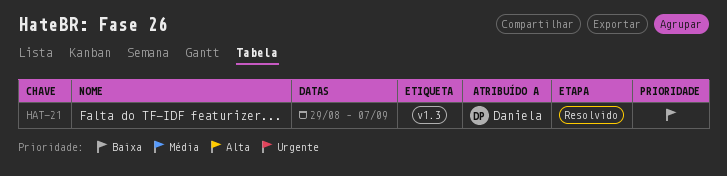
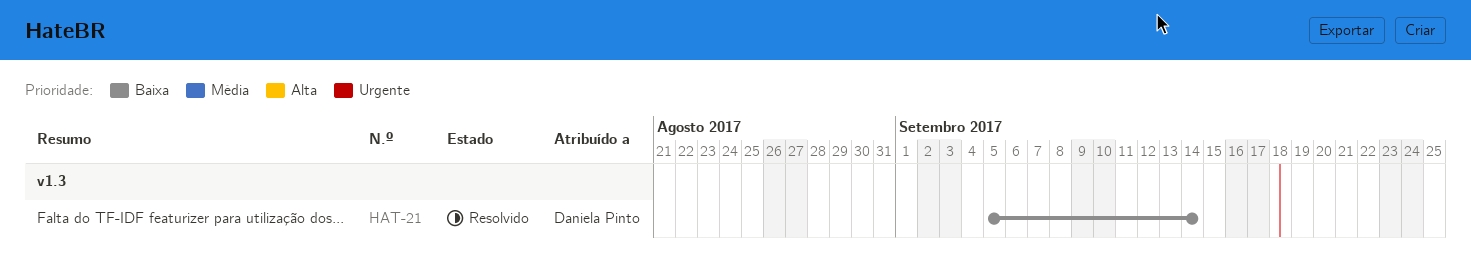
HAT-21, start: Aug 29 -> Sep 5
HAT-21, due: Sep 7 -> Sep 14

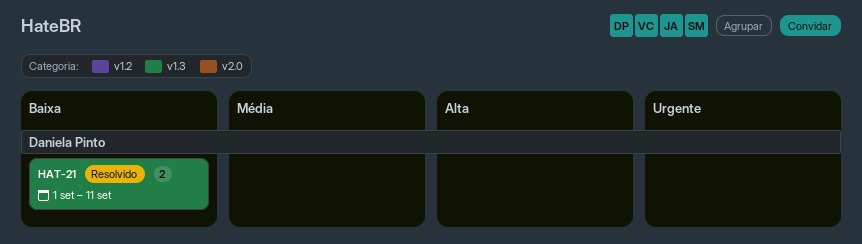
HAT-21, start: Sep 5 -> Sep 1
HAT-21, due: Sep 14 -> Sep 11

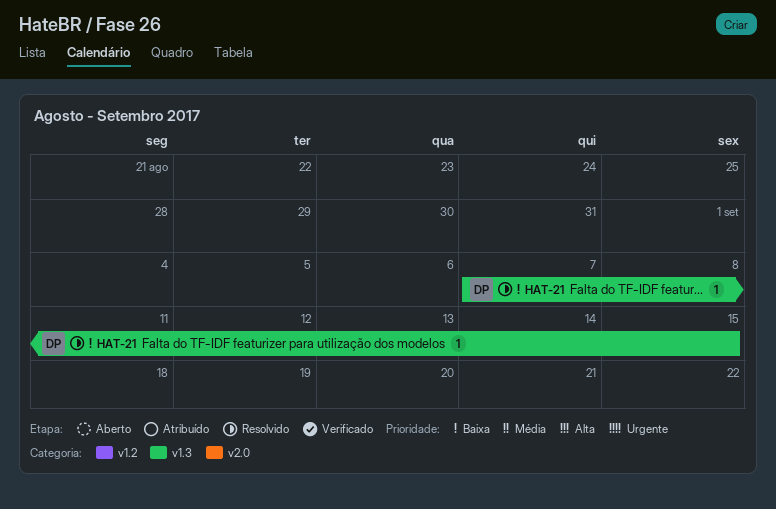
HAT-21, estimate: 2 -> 1
HAT-21, start: Sep 1 -> Sep 7
HAT-21, due: Sep 11 -> Sep 15

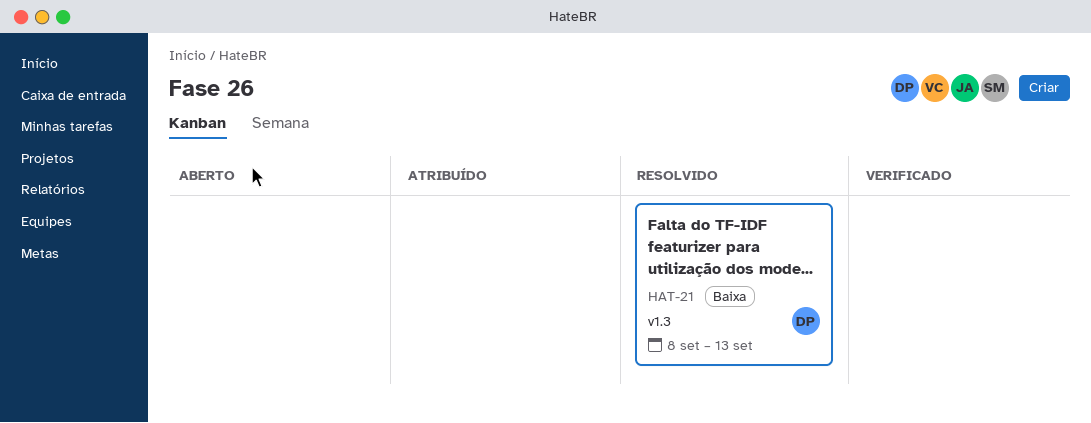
HAT-21, start: Sep 7 -> Sep 8
HAT-21, due: Sep 15 -> Sep 13

